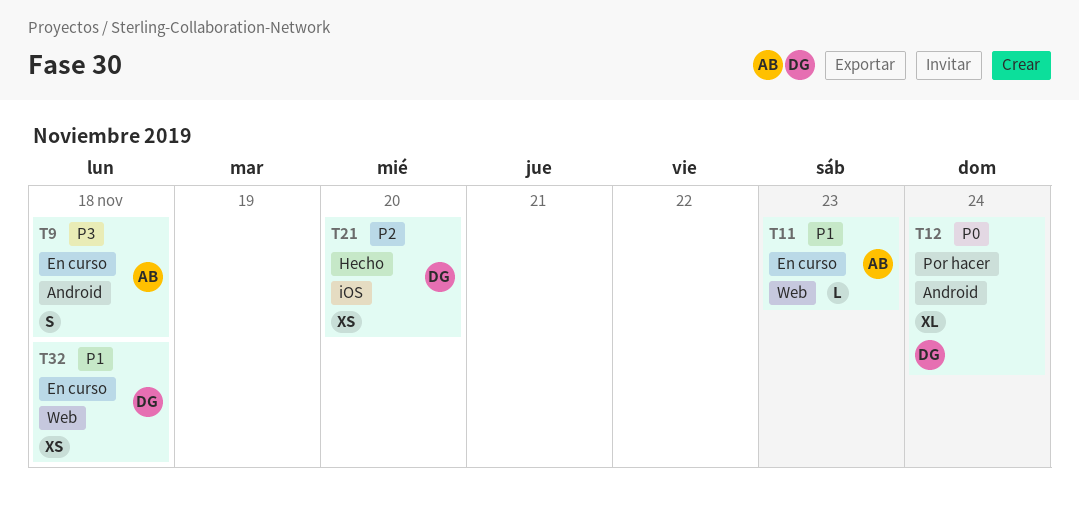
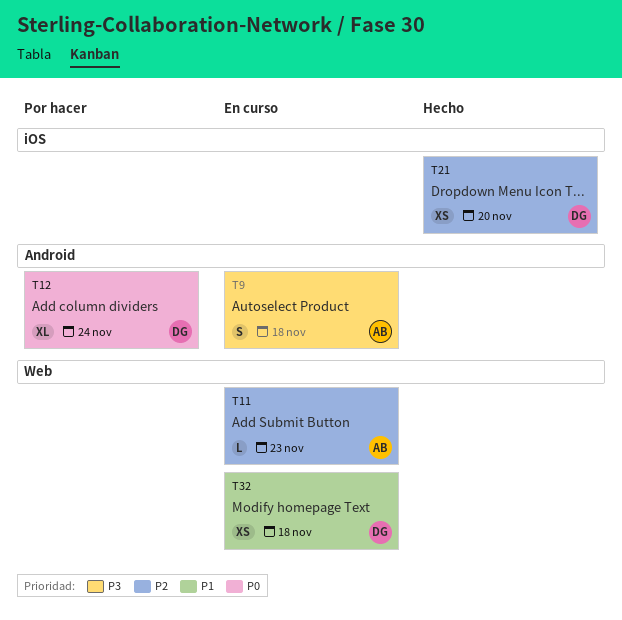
T11, priority: P1 -> P2

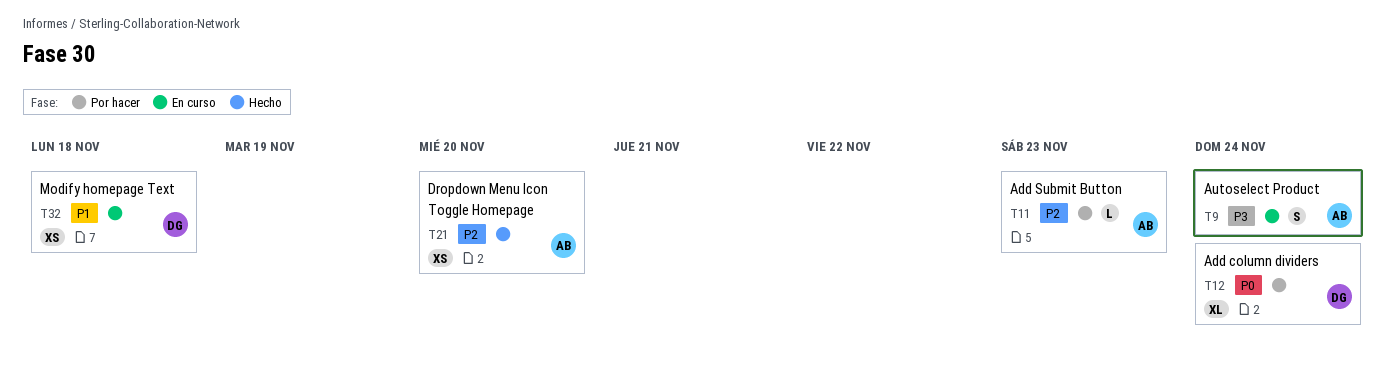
T9, due: Nov 18 -> Nov 24
T11, status: En curso -> Por hacer
T21, owner: DG -> AB

